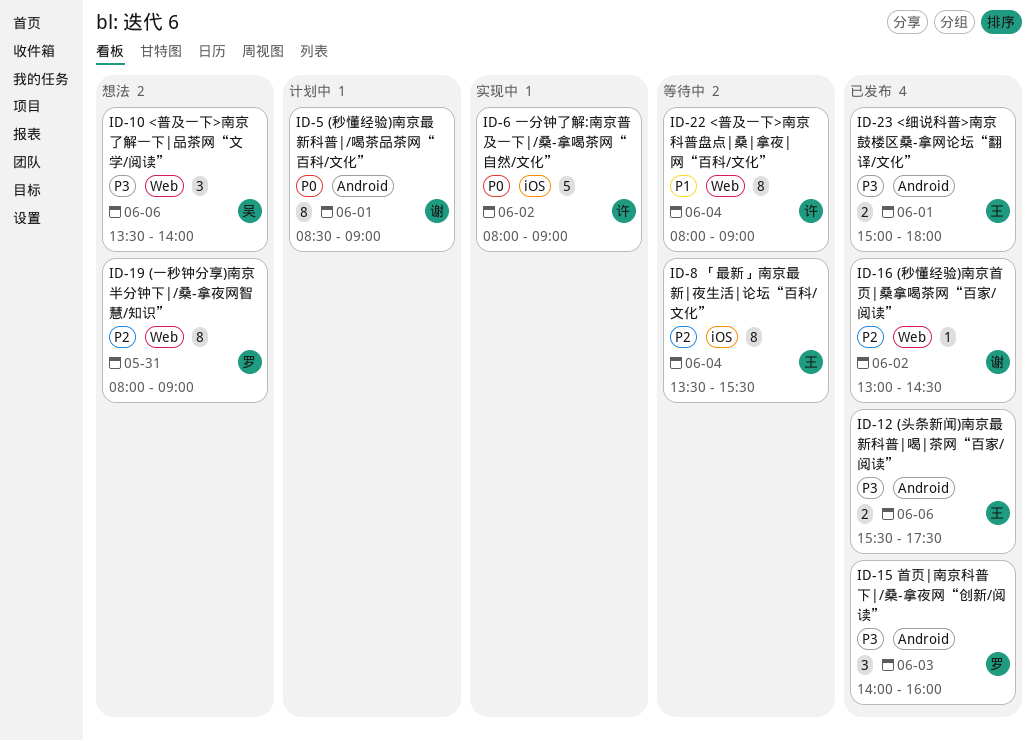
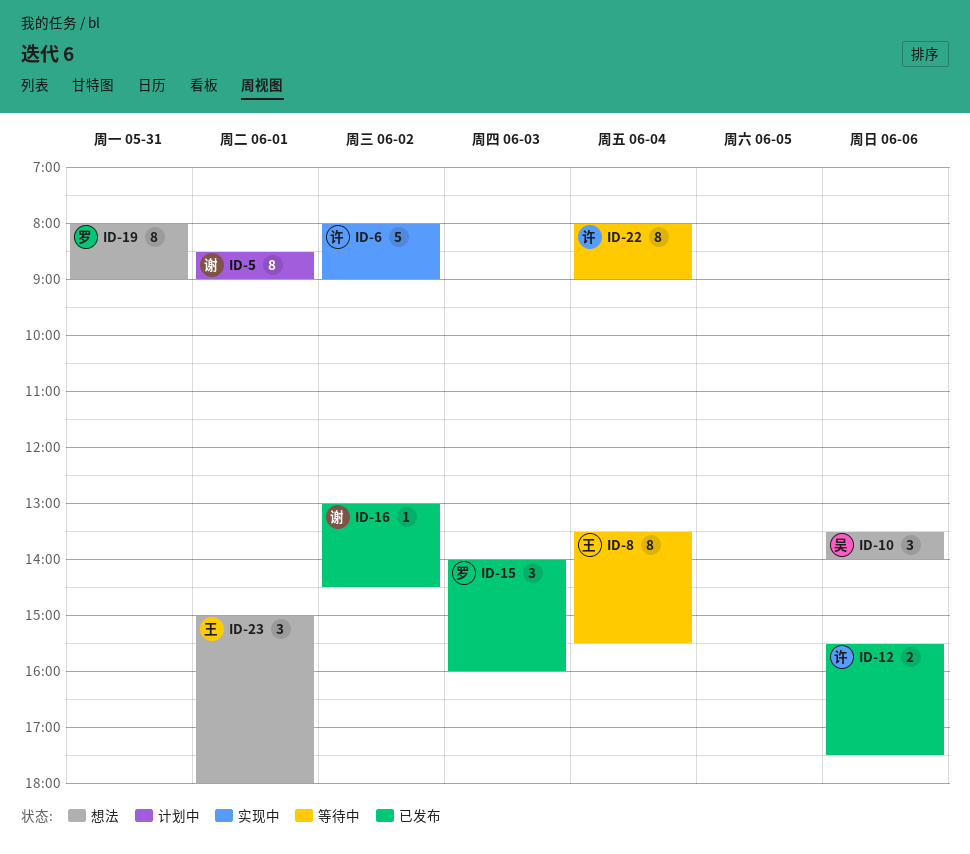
ID-12, owner: 王 -> 许
ID-23, status: 已发布 -> 想法
ID-23, estimate: 2 -> 3

